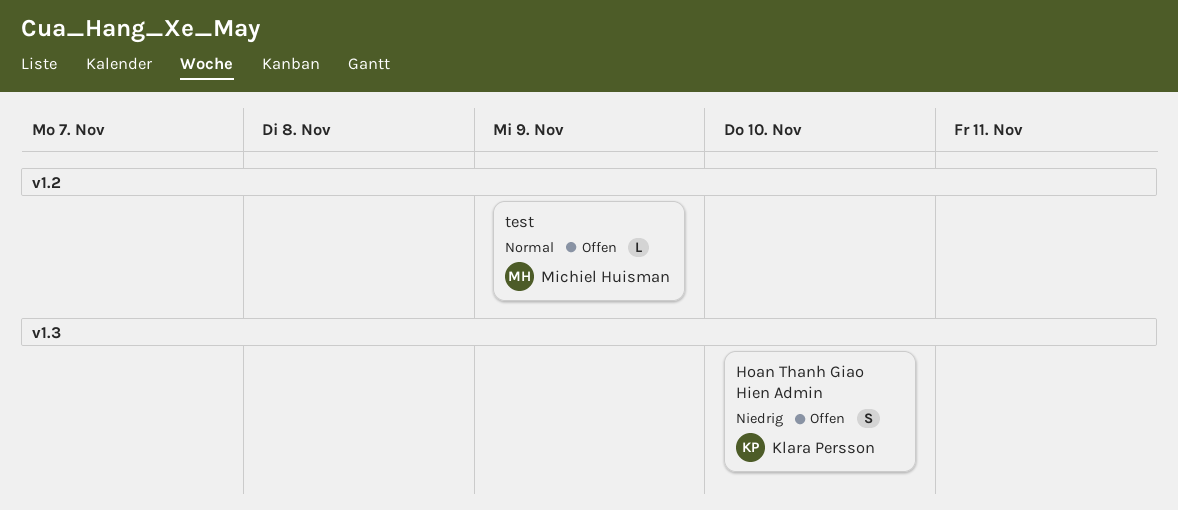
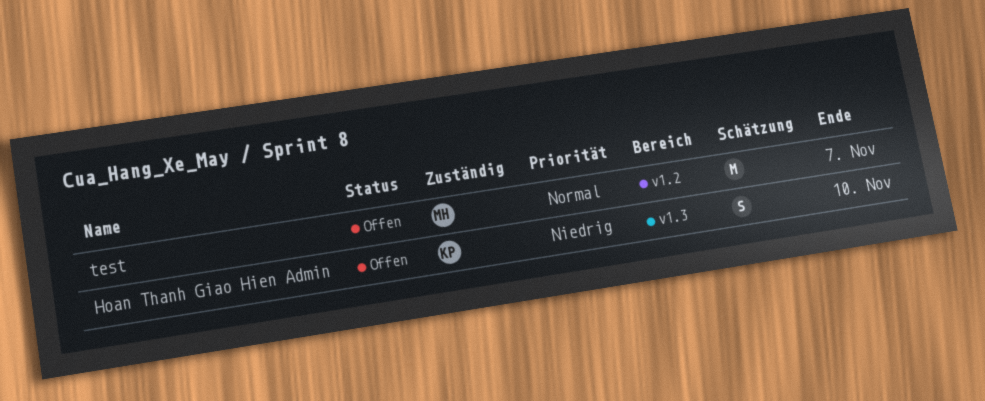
test, estimate: L -> M
test, due: Nov 9 -> Nov 7

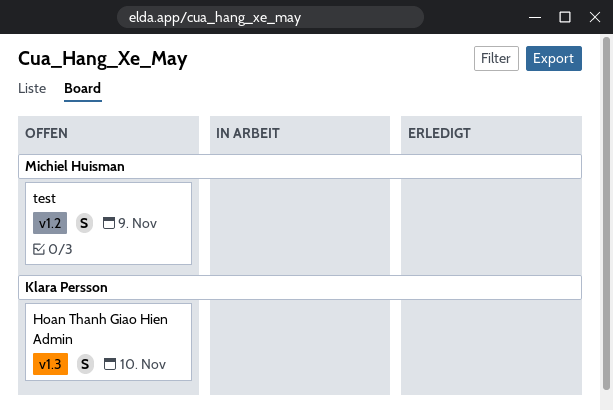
test, estimate: M -> S
test, due: Nov 7 -> Nov 9

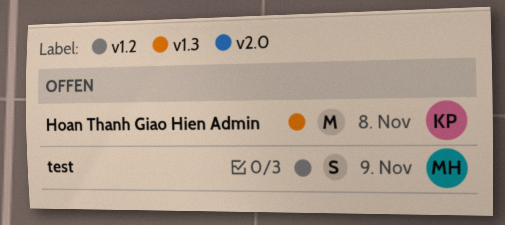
Hoan Thanh Giao Hien Admin, estimate: S -> M
Hoan Thanh Giao Hien Admin, due: Nov 10 -> Nov 8

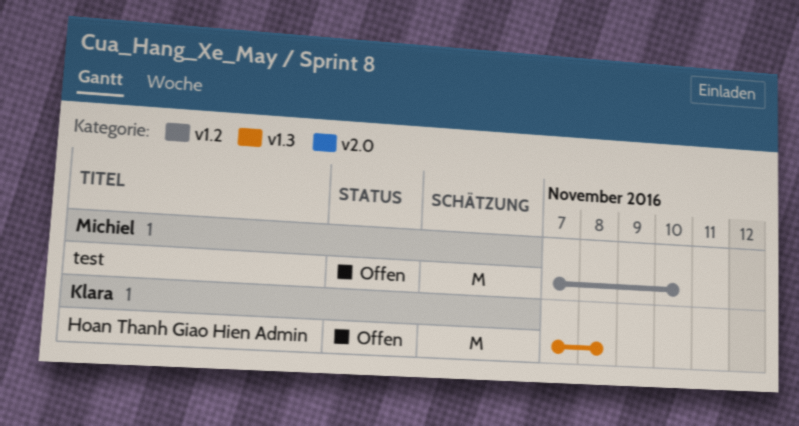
test, estimate: S -> M
test, due: Nov 9 -> Nov 10

